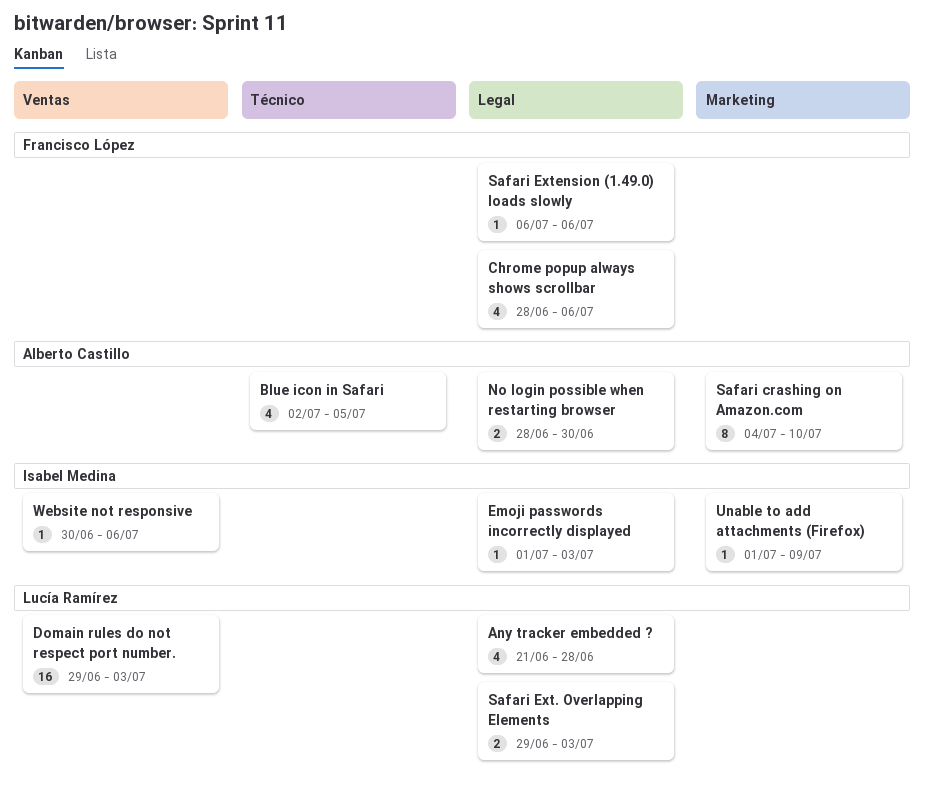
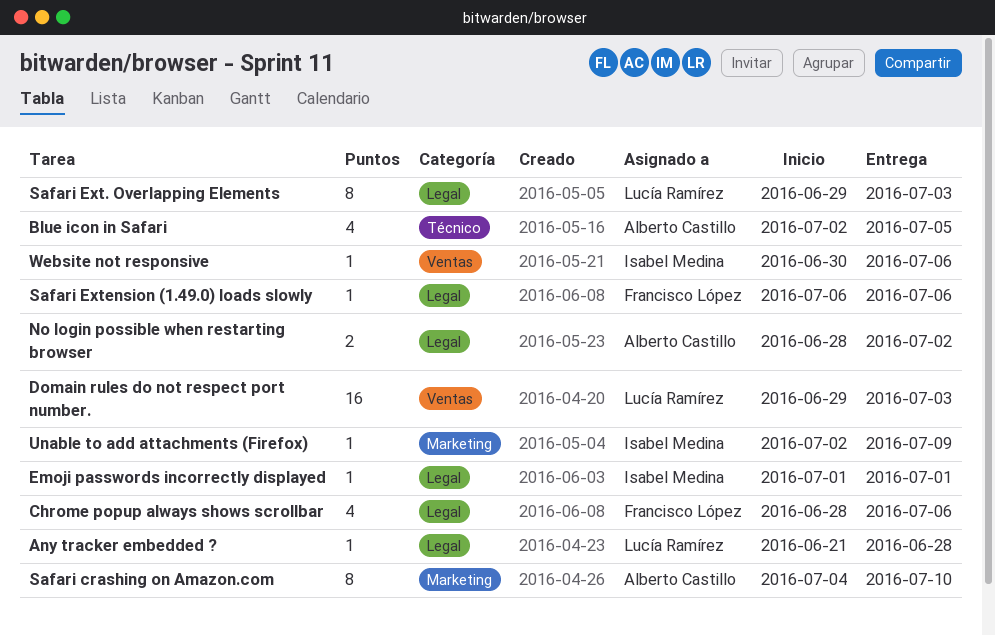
Any tracker embedded ?, estimate: 4 -> 1
Emoji passwords incorrectly displayed, due: Jul 3 -> Jul 1
No login possible when restarting browser, due: Jun 30 -> Jul 2
Safari Ext. Overlapping Elements, estimate: 2 -> 8
Unable to add attachments (Firefox), start: Jul 1 -> Jul 2

